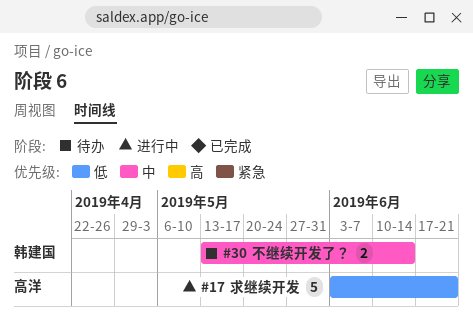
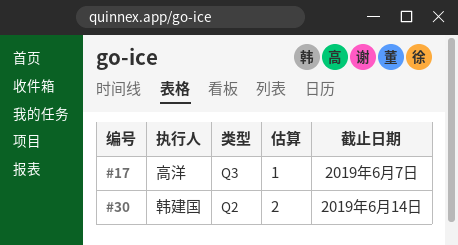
#17, estimate: 5 -> 1
#17, due: Jun 21 -> Jun 7

